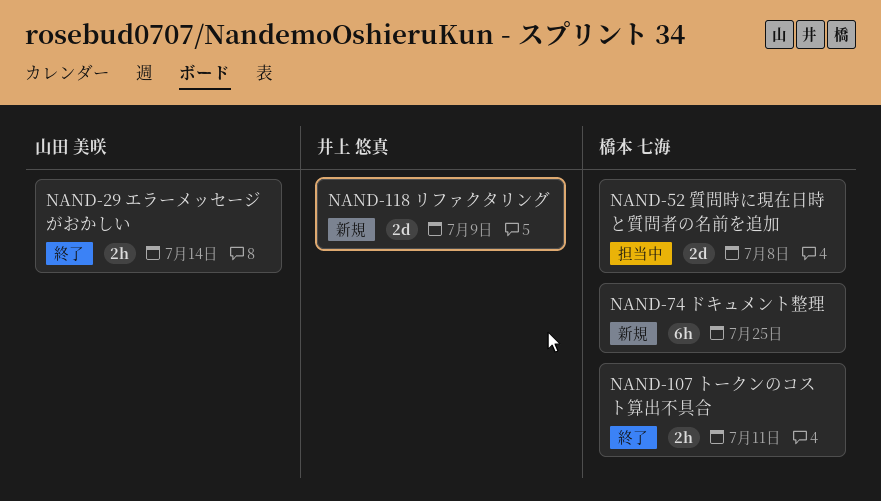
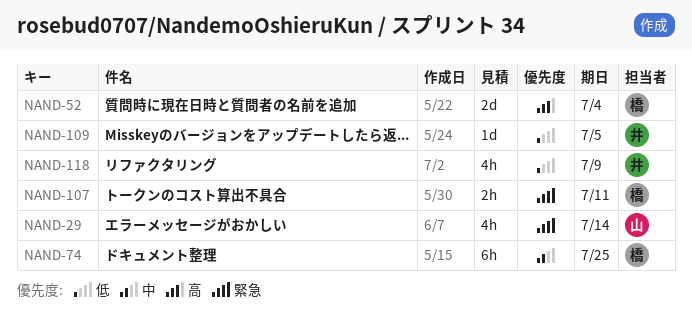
NAND-29, estimate: 2h -> 4h
NAND-52, due: Jul 8 -> Jul 4
NAND-109: none -> present
NAND-118, estimate: 2d -> 4h

